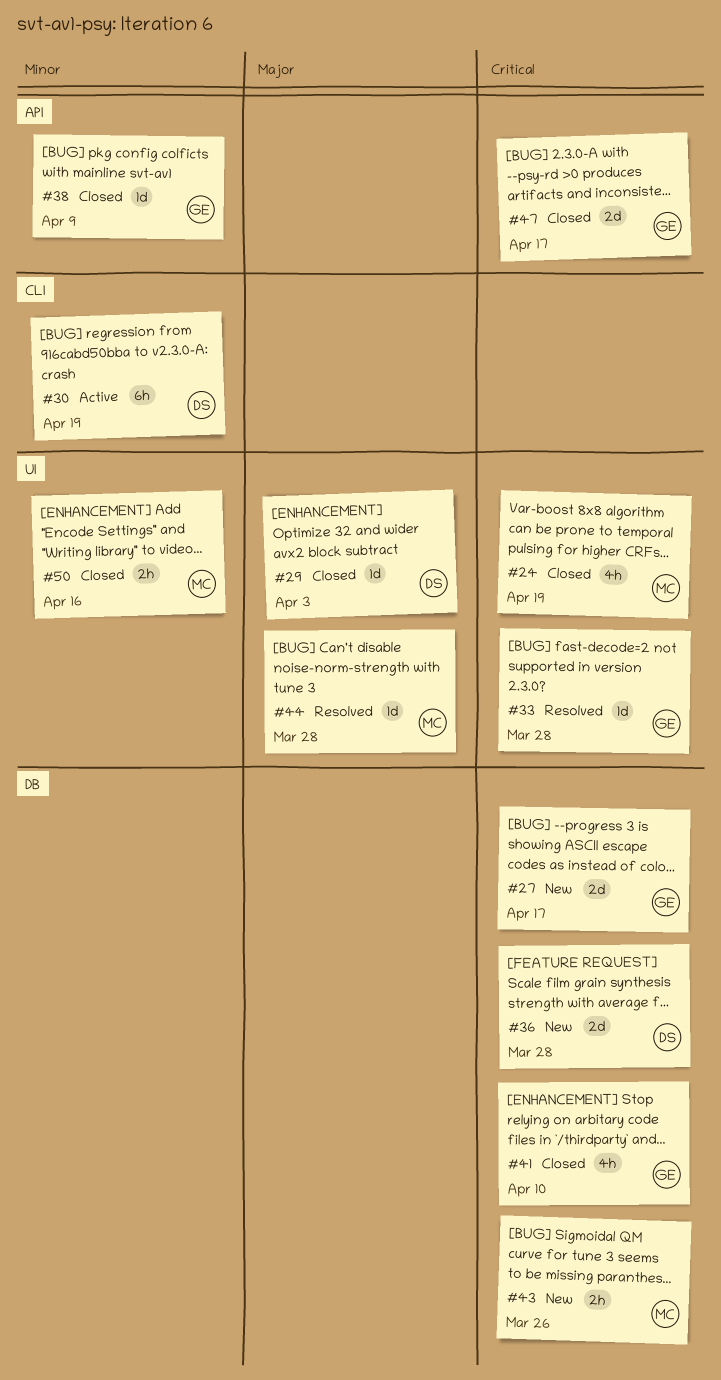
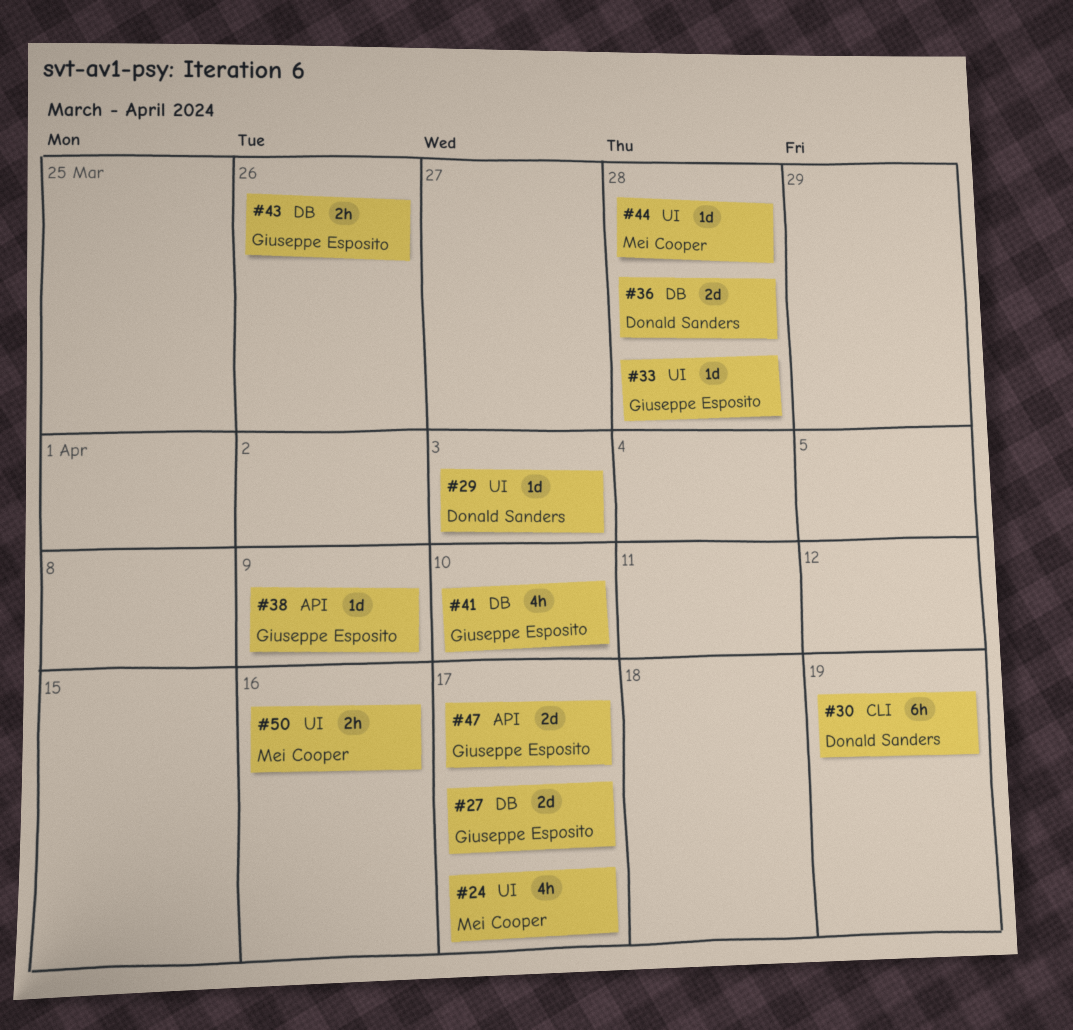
#24, due: Apr 19 -> Apr 17
#43, owner: Mei Cooper -> Giuseppe Esposito

